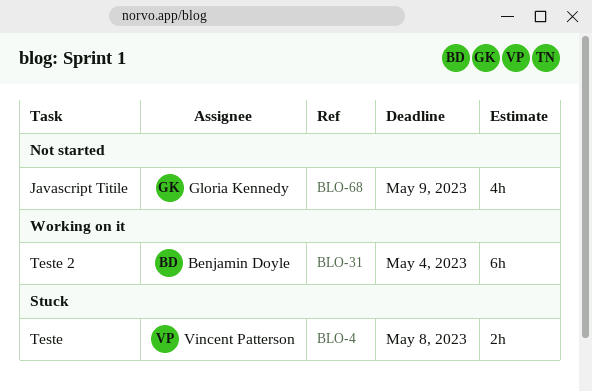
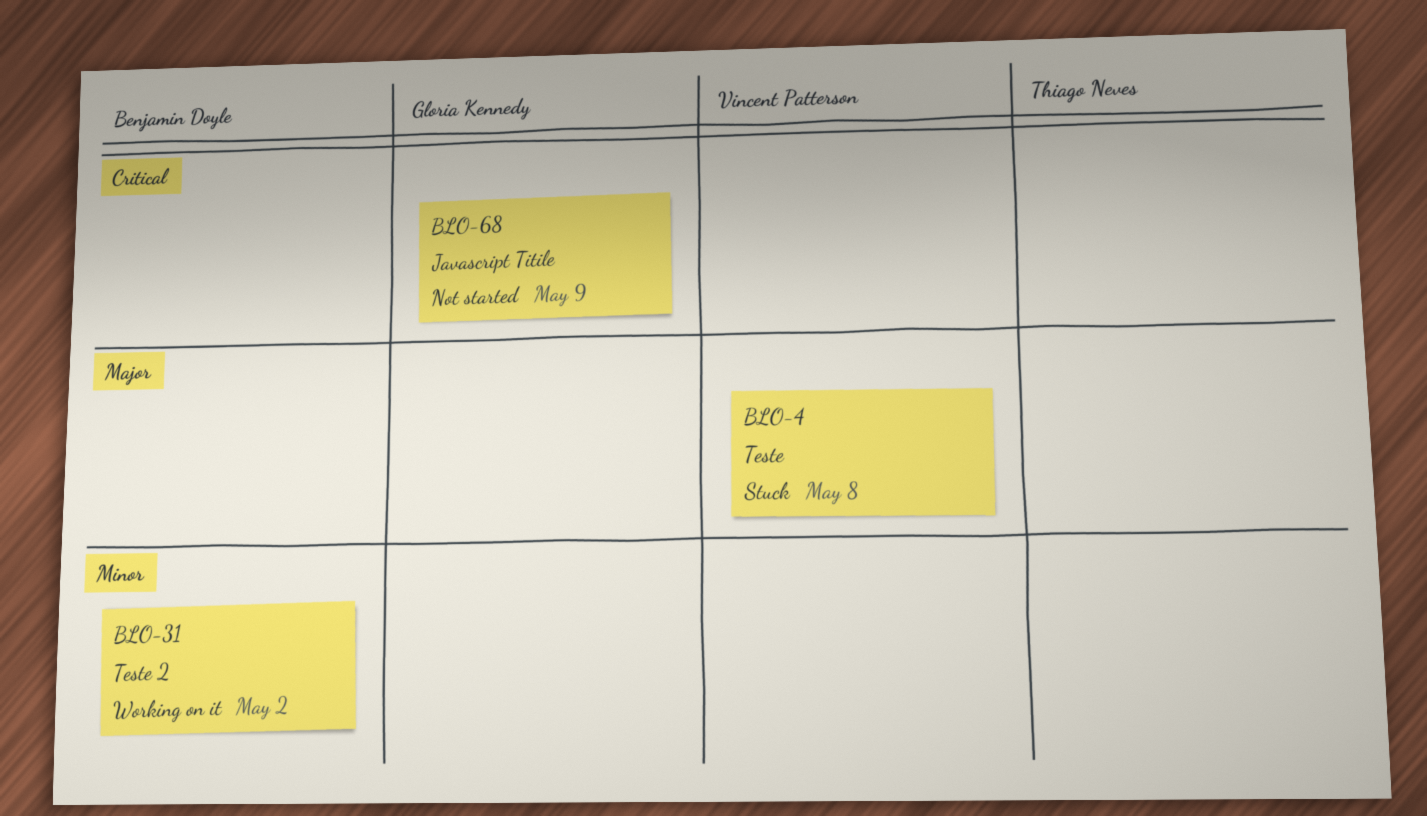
BLO-31, due: May 4 -> May 2

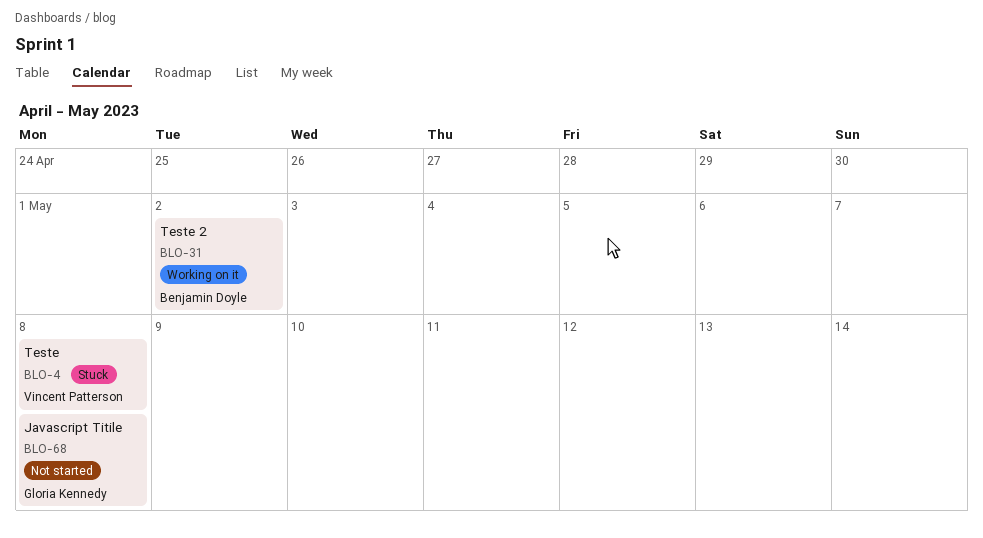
BLO-68, due: May 9 -> May 8

